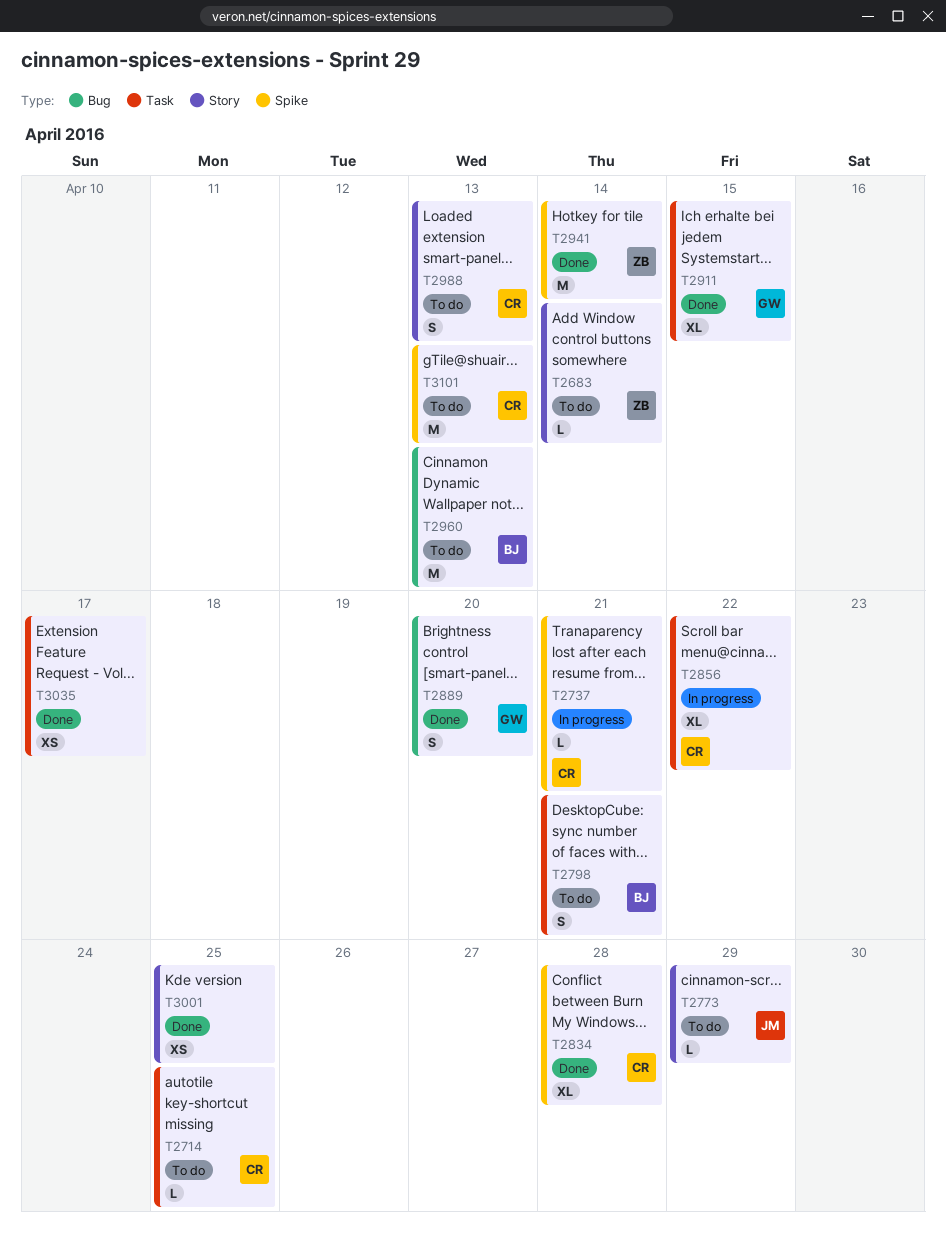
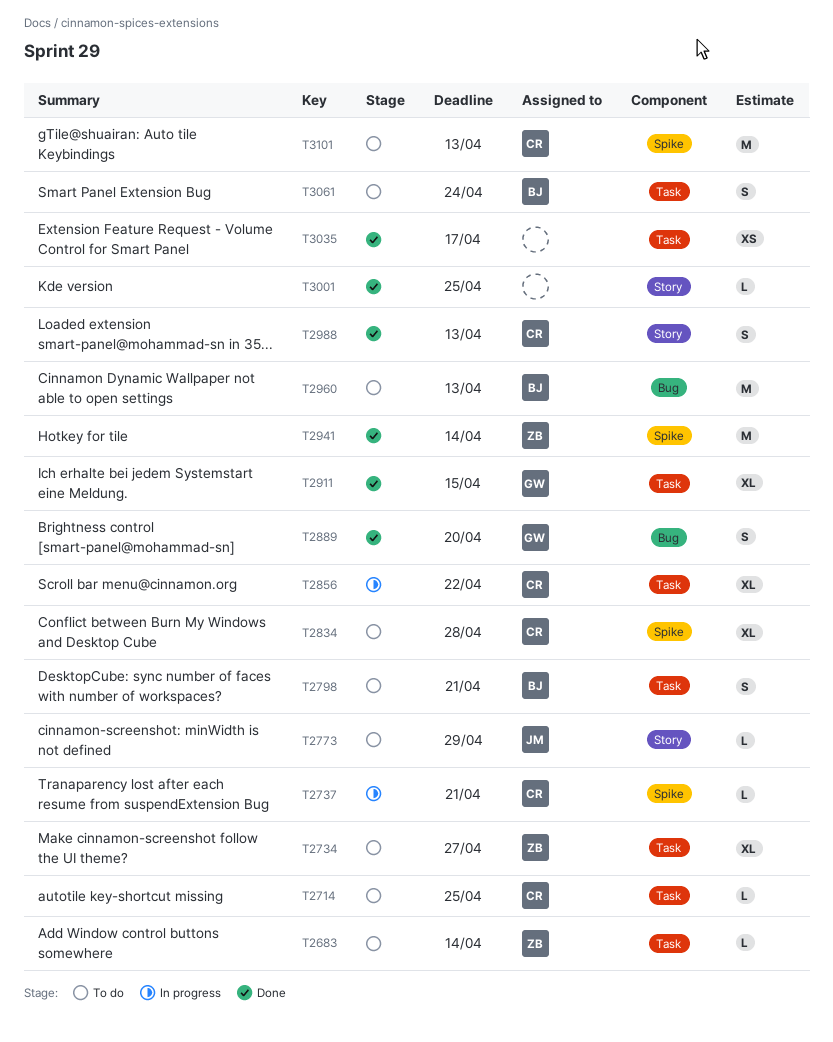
T2683, label: Story -> Task
T2734: none -> present
T2834, status: Done -> To do
T2988, status: To do -> Done
T3001, estimate: XS -> L
T3061: none -> present

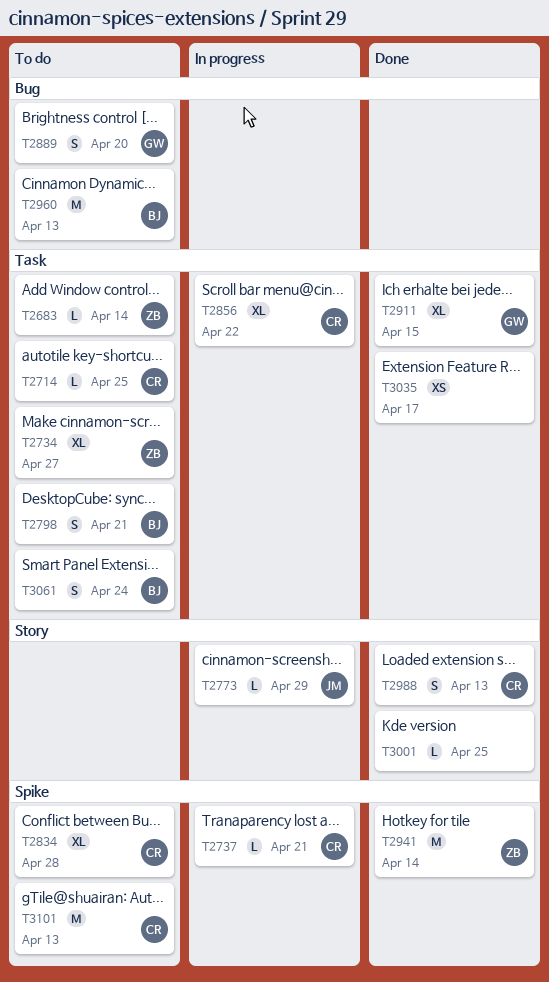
T2773, status: To do -> In progress
T2889, status: Done -> To do

